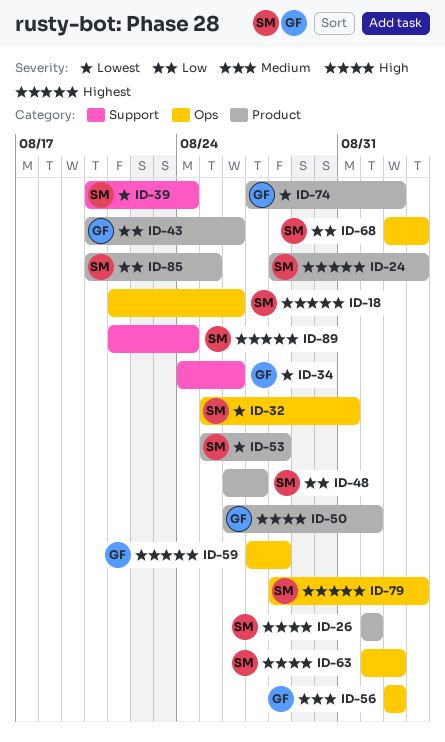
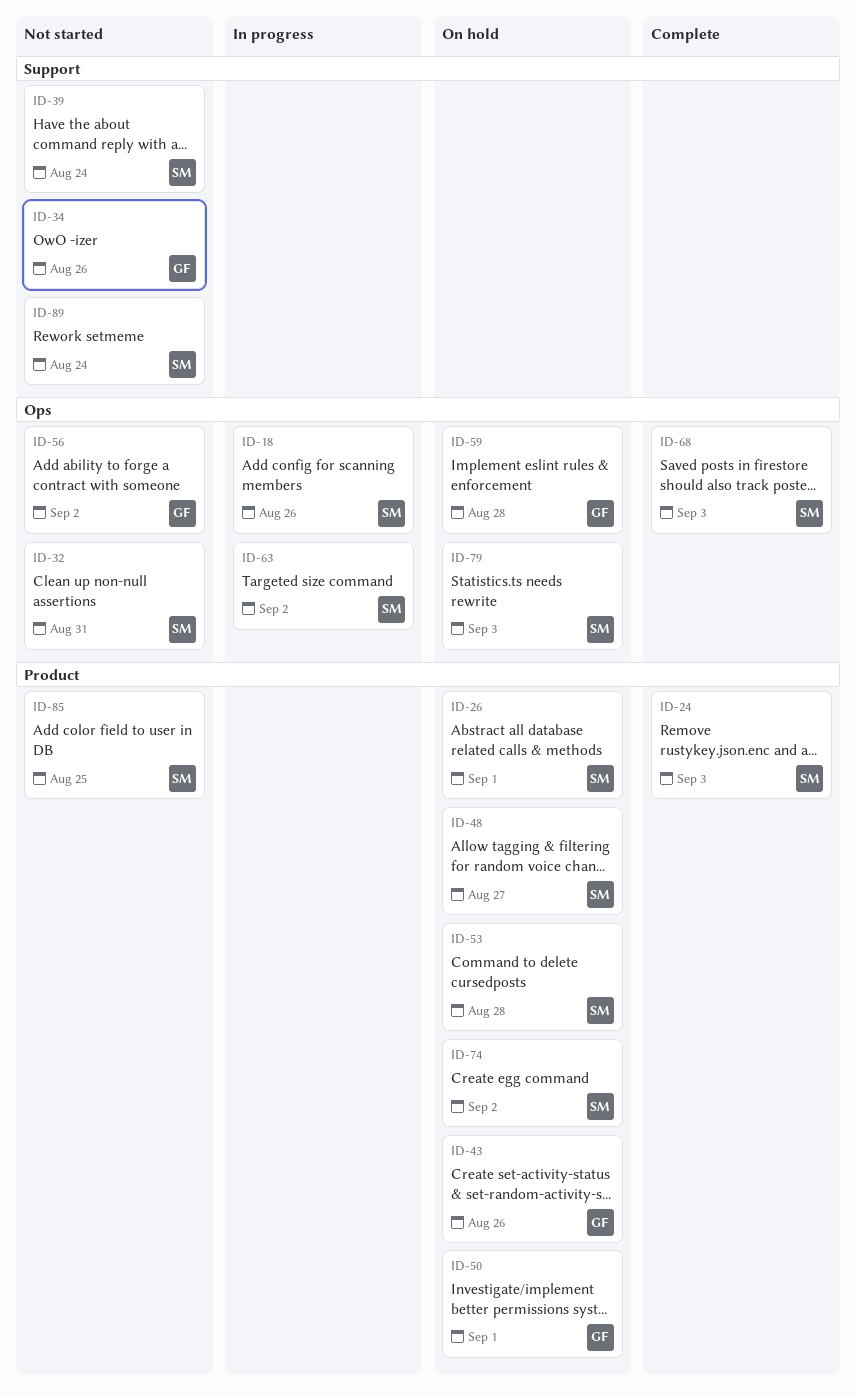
ID-74, owner: GF -> SM

